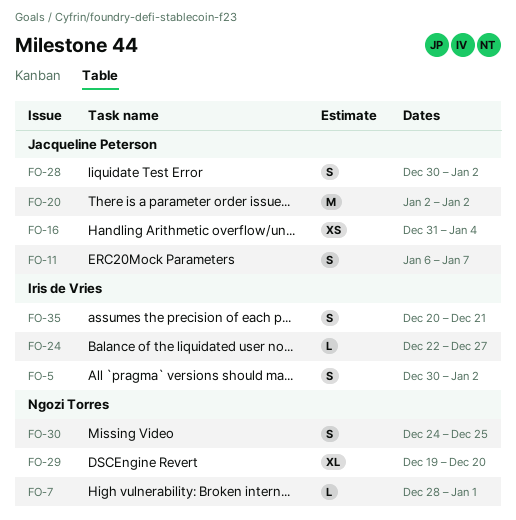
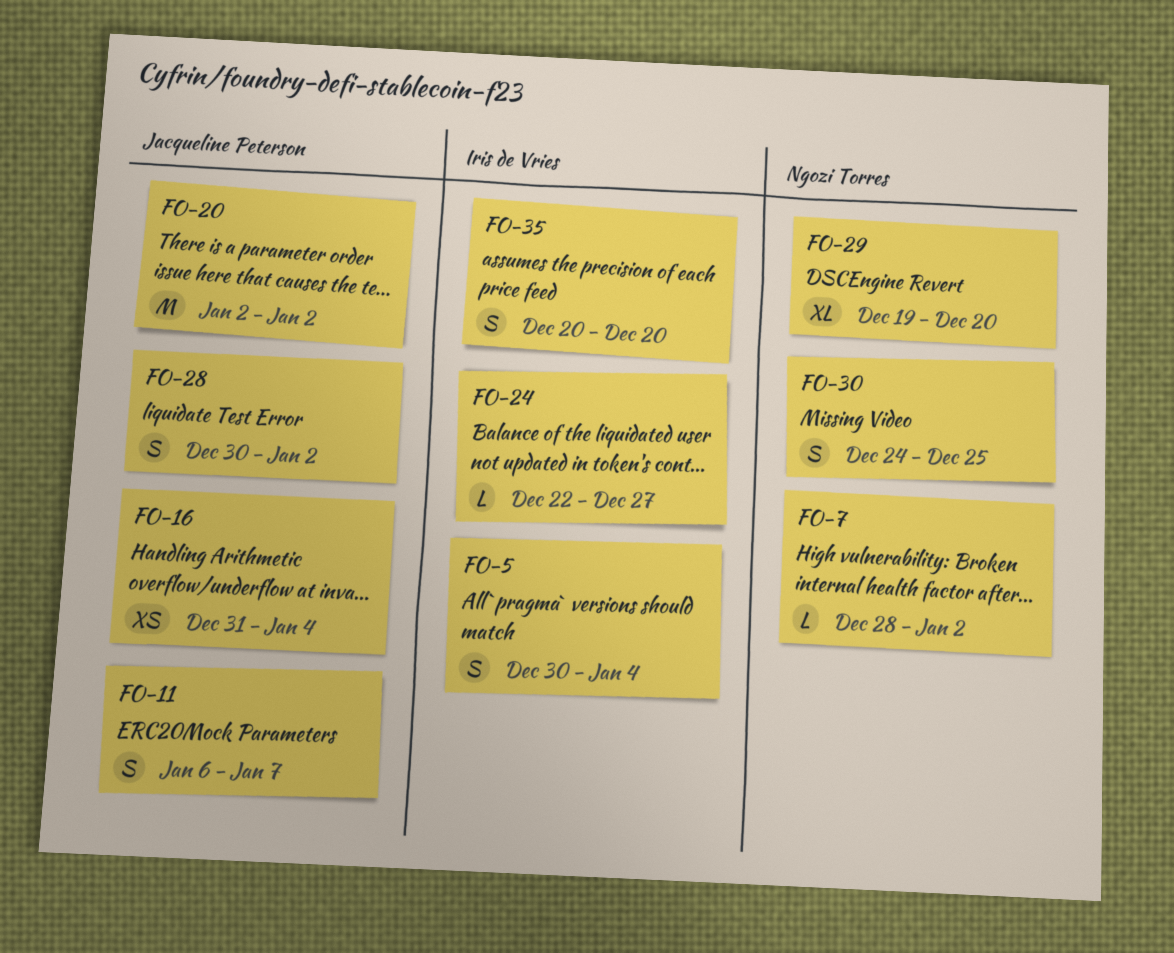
FO-5, due: Jan 2 -> Jan 4
FO-7, due: Jan 1 -> Jan 2
FO-35, due: Dec 21 -> Dec 20

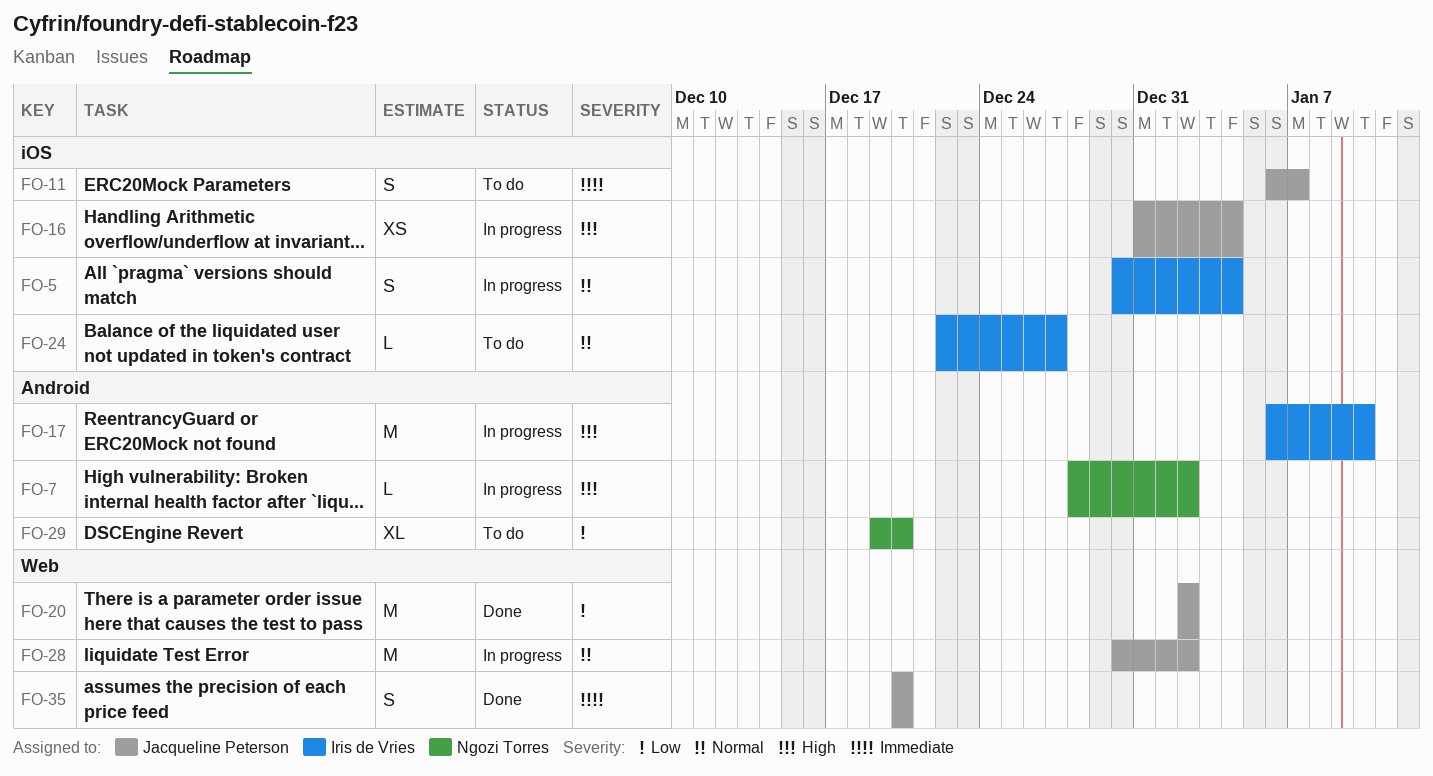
FO-17: none -> present
FO-28, estimate: S -> M
FO-30: present -> none
FO-35, owner: Iris de Vries -> Jacqueline Peterson

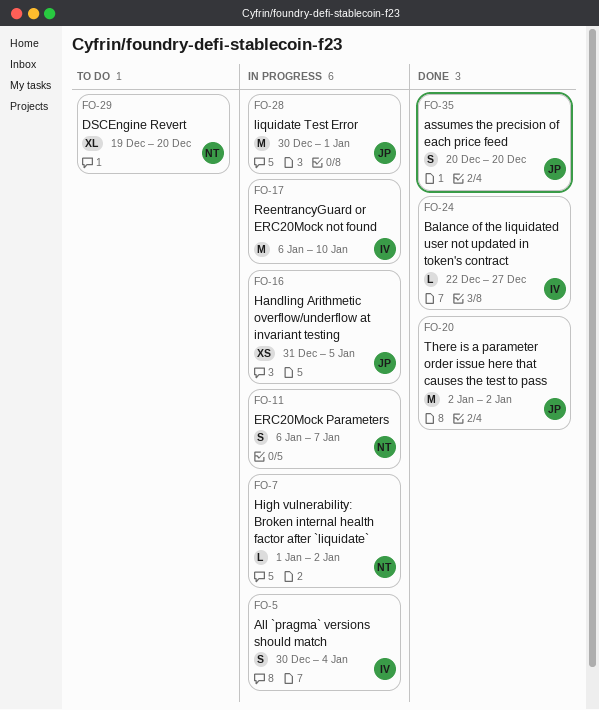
FO-7, start: Dec 28 -> Jan 1
FO-11, status: To do -> In progress
FO-11, owner: Jacqueline Peterson -> Ngozi Torres
FO-16, due: Jan 4 -> Jan 5
FO-24, status: To do -> Done
FO-28, due: Jan 2 -> Jan 1

